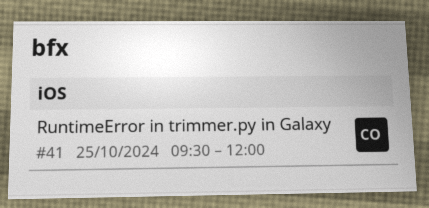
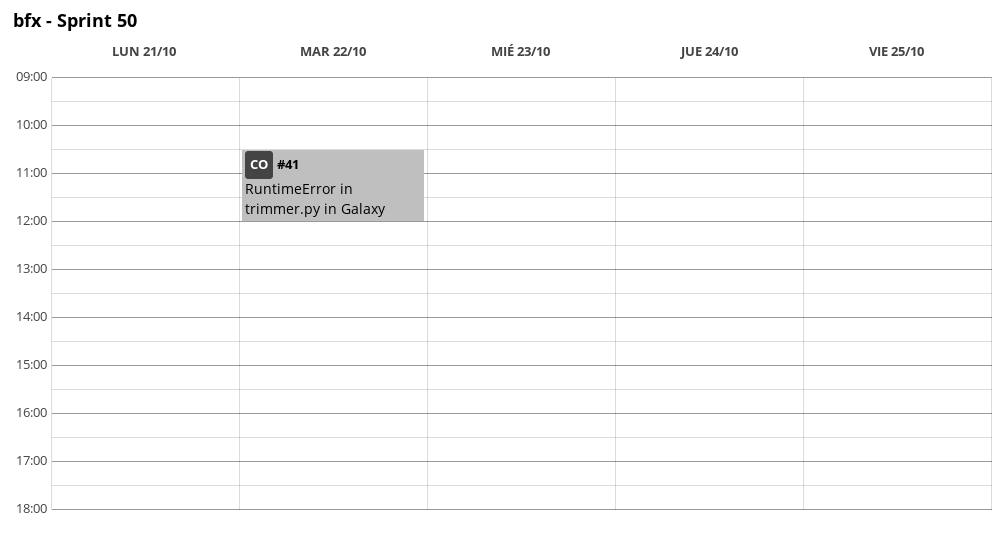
#41, day: Oct 25 -> Oct 22
#41, begins: 09:30 -> 10:30

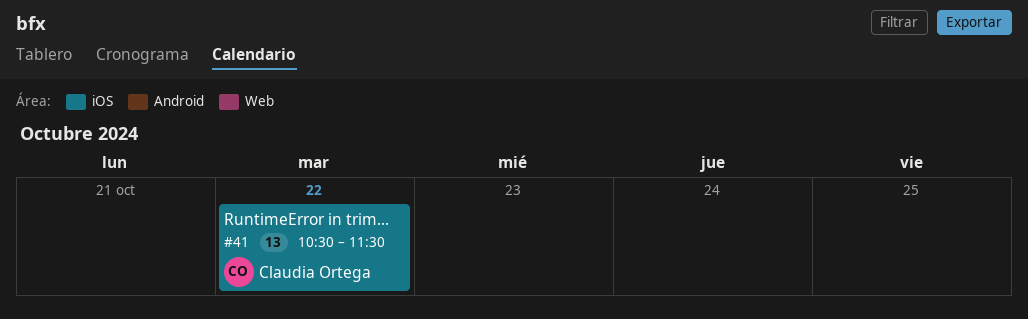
#41, ends: 12:00 -> 11:30

